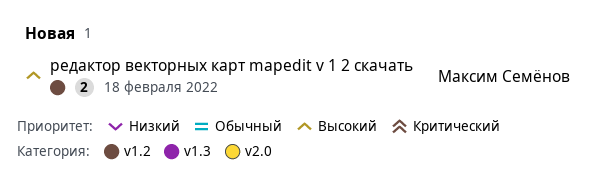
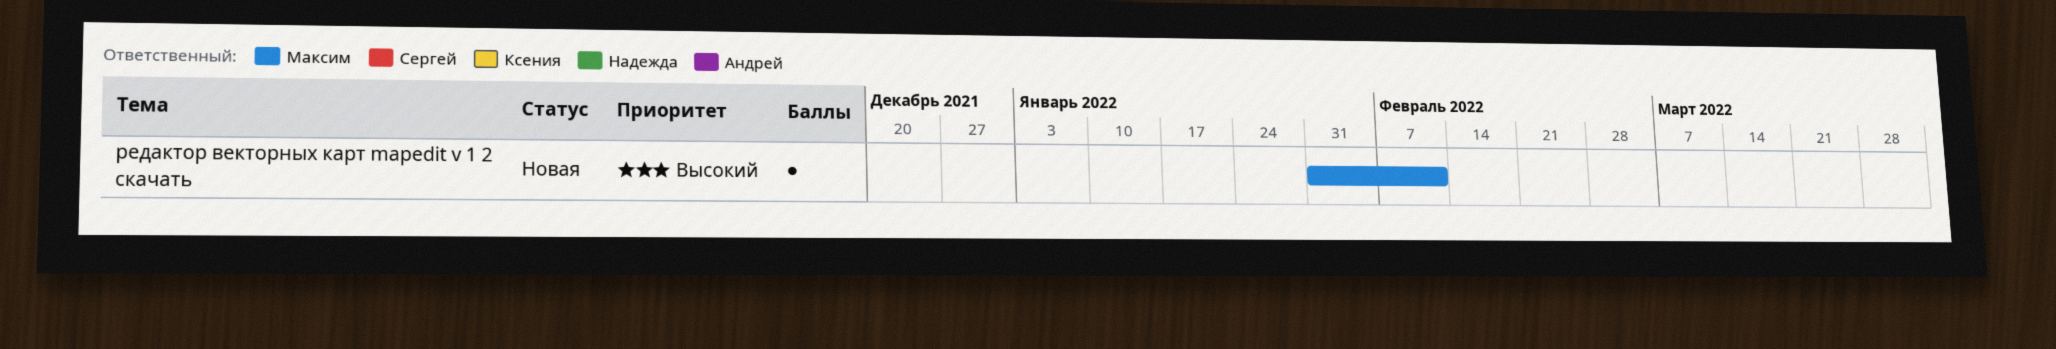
редактор векторных карт mapedit v 1 2 скачать, estimate: 2 -> 1
редактор векторных карт mapedit v 1 2 скачать, due: Feb 18 -> Feb 11

